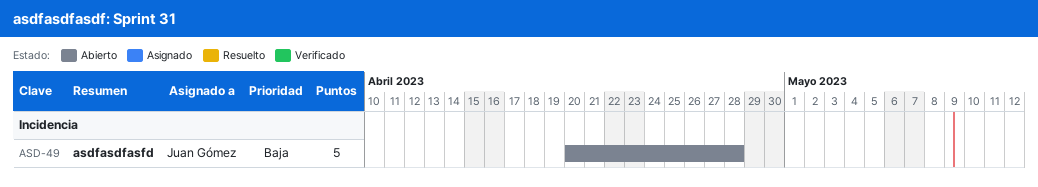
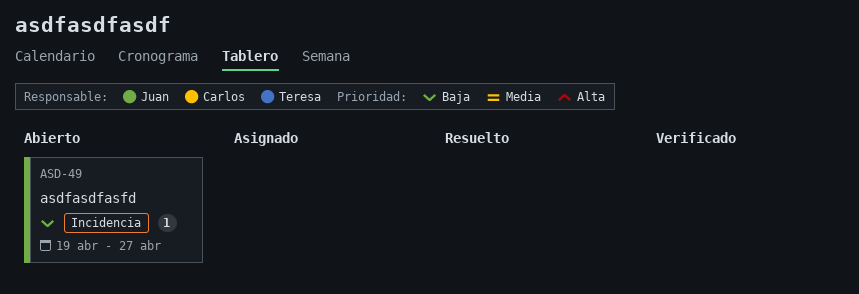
ASD-49, estimate: 5 -> 1
ASD-49, start: Apr 20 -> Apr 19
ASD-49, due: Apr 28 -> Apr 27

